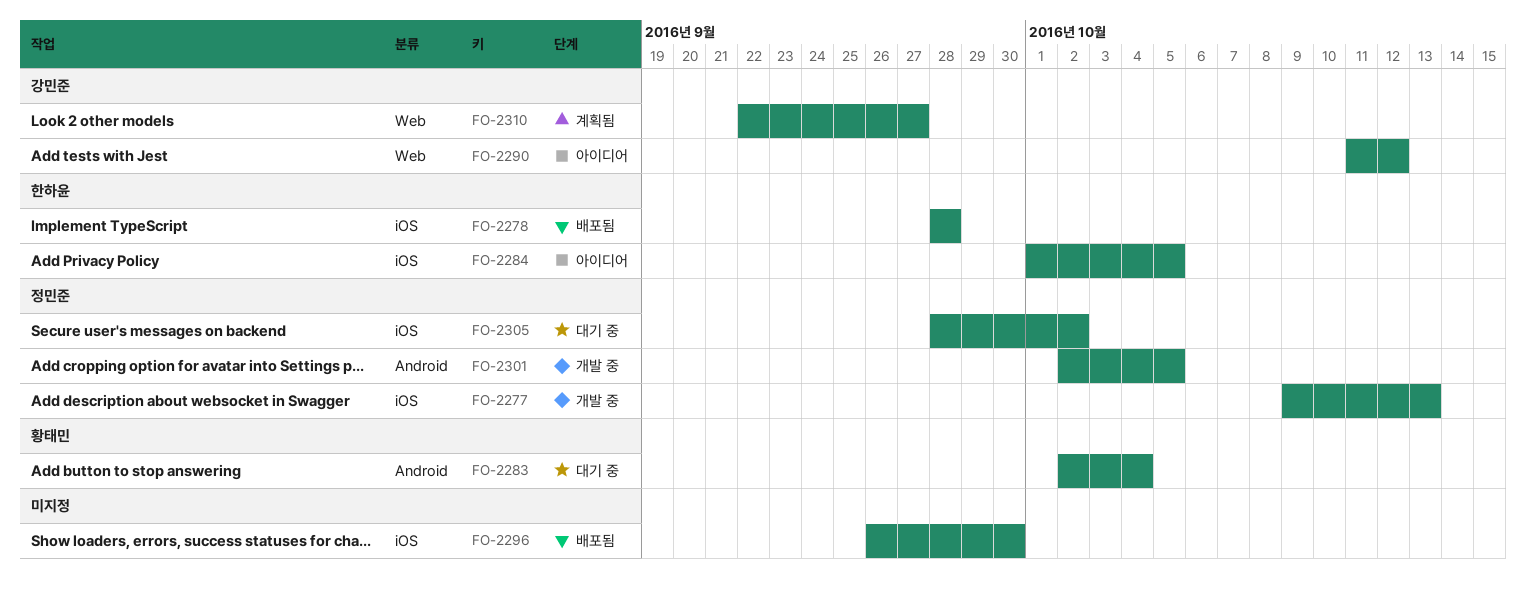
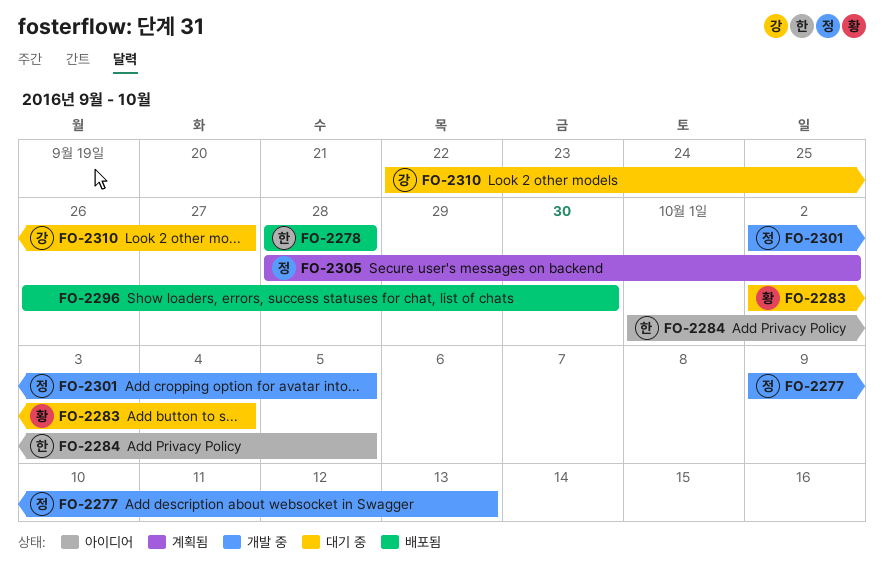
FO-2290: present -> none
FO-2305, status: 대기 중 -> 계획됨
FO-2310, status: 계획됨 -> 대기 중

